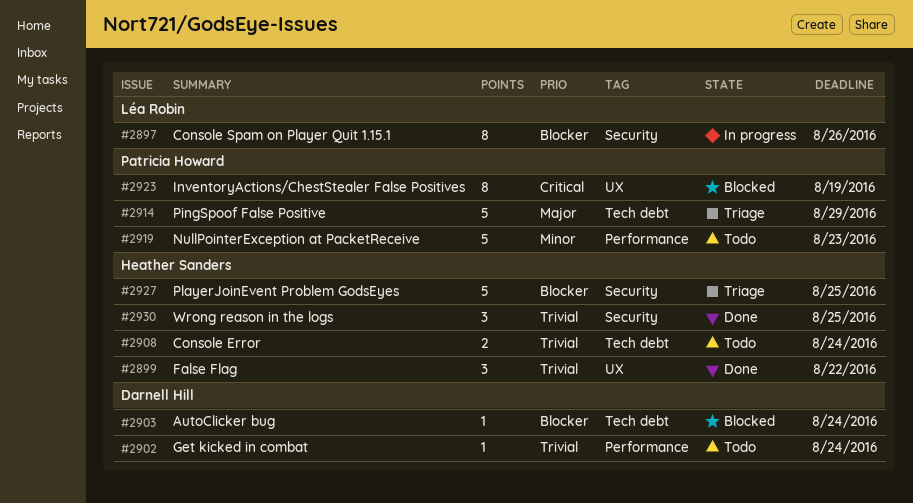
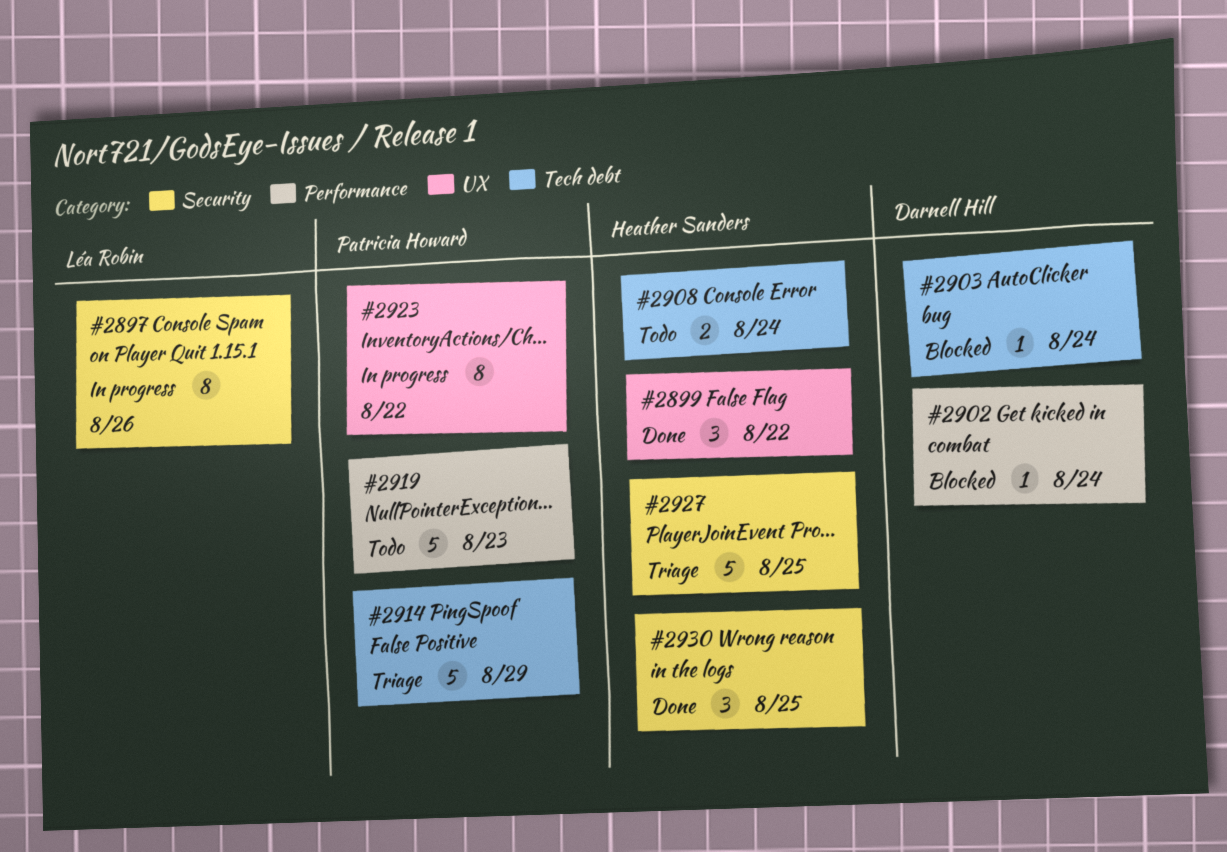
#2902, status: Todo -> Blocked
#2923, status: Blocked -> In progress
#2923, due: Aug 19 -> Aug 22

